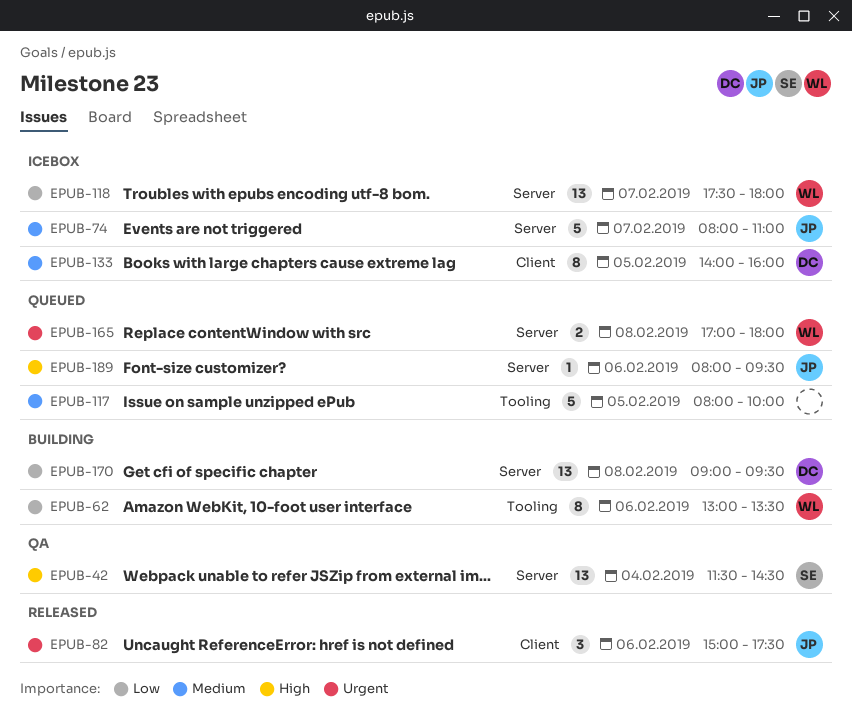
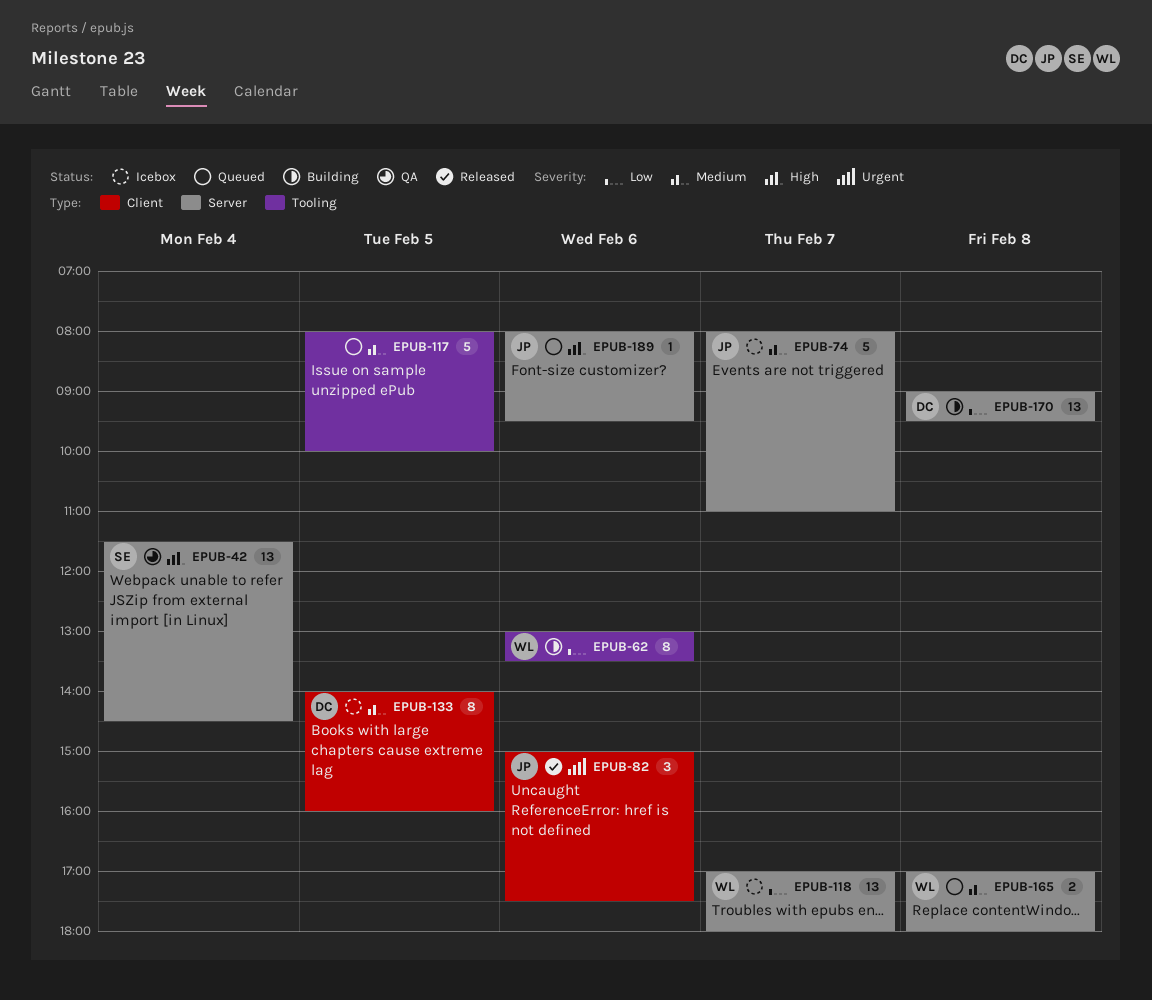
EPUB-118, begins: 17:30 -> 17:00
EPUB-165, priority: Urgent -> Medium

